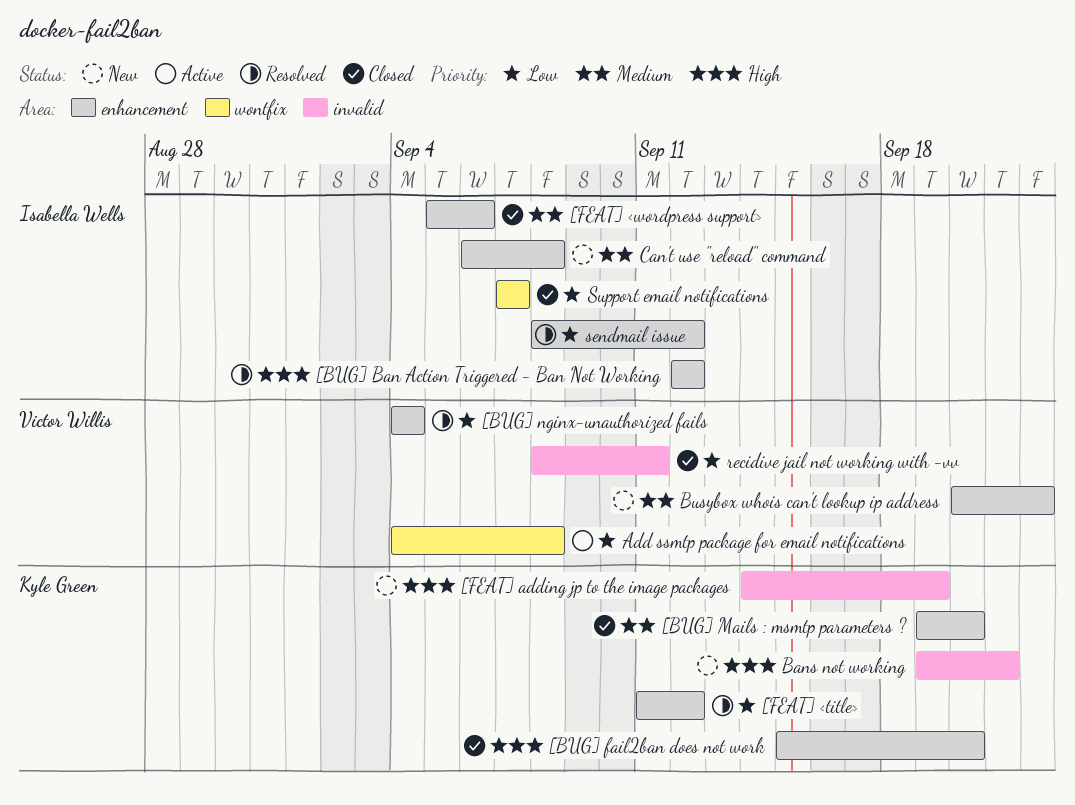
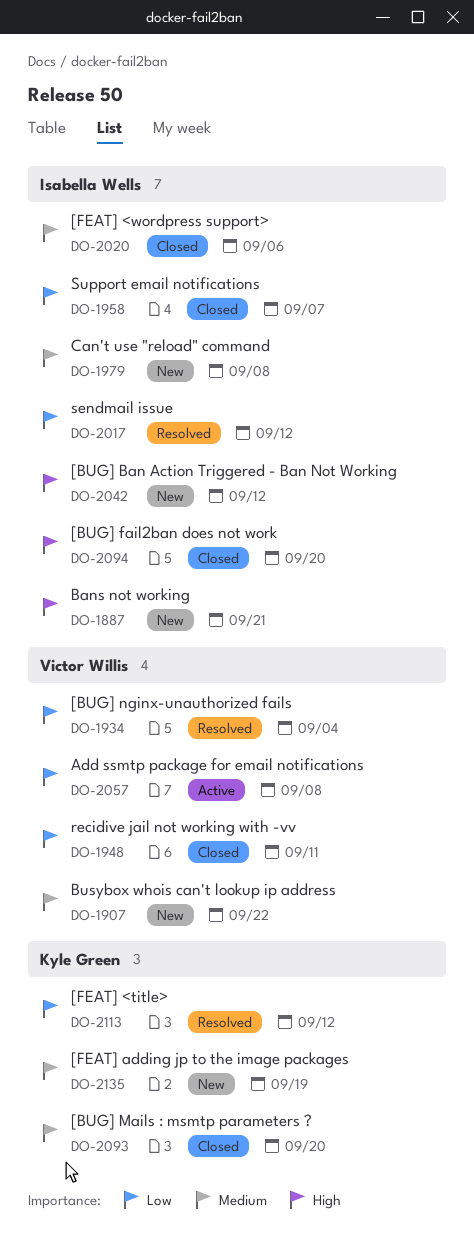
[BUG] Ban Action Triggered - Ban Not Working, status: Resolved -> New
[BUG] fail2ban does not work, owner: Kyle Green -> Isabella Wells
[FEAT] adding jp to the image packages, priority: High -> Medium
Bans not working, owner: Kyle Green -> Isabella Wells

